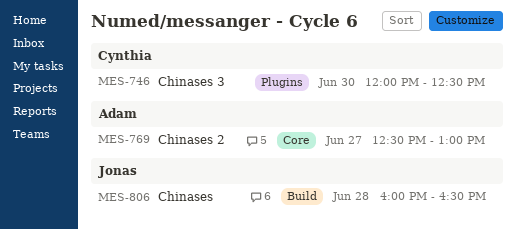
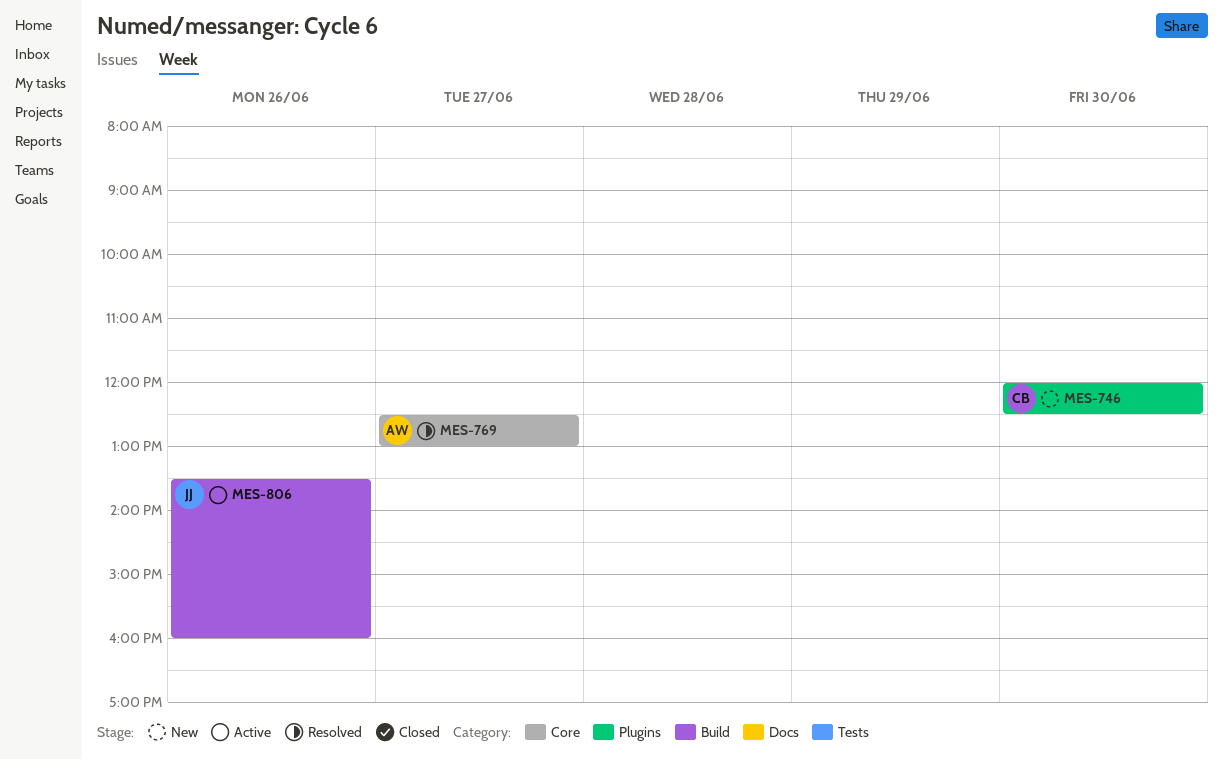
MES-806, day: Jun 28 -> Jun 26
MES-806, begins: 16:00 -> 13:30
MES-806, ends: 16:30 -> 16:00

